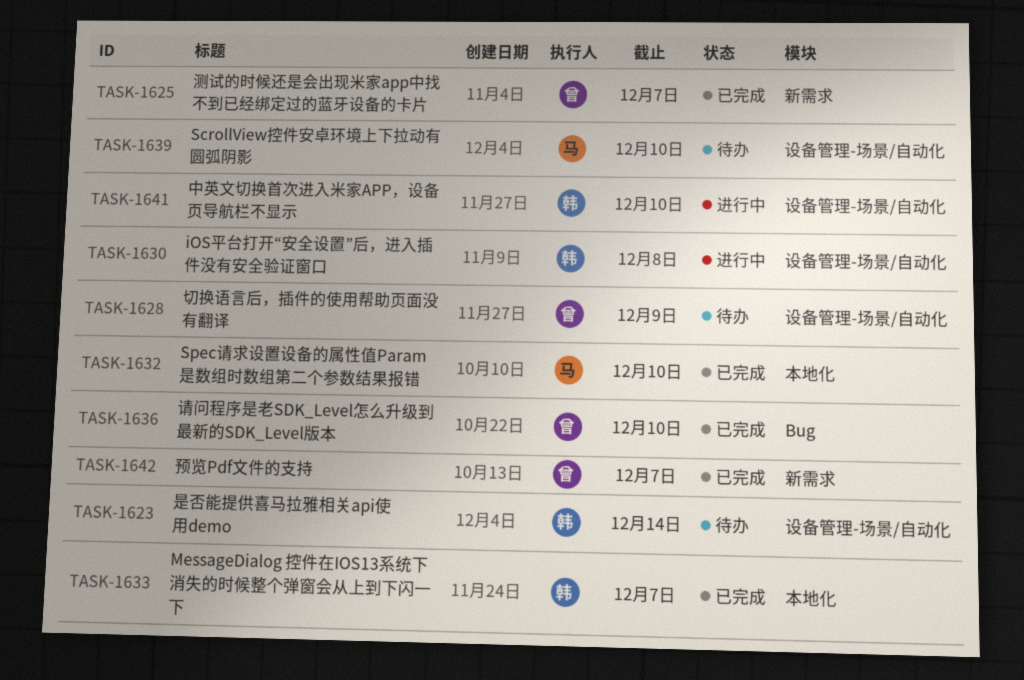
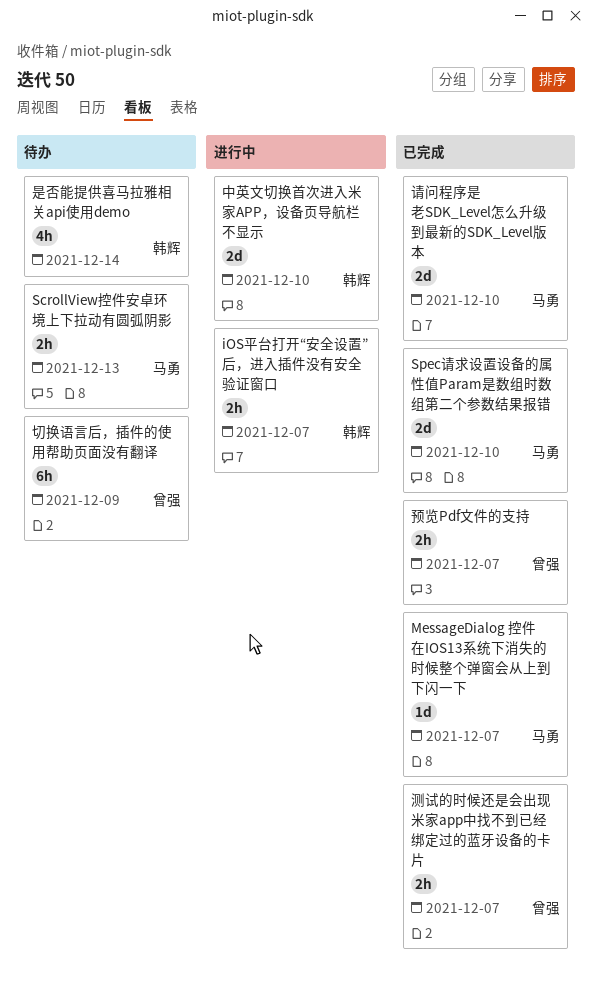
iOS平台打开“安全设置”后，进入插件没有安全验证窗口, due: Dec 8 -> Dec 7
MessageDialog 控件在IOS13系统下消失的时候整个弹窗会从上到下闪一下, owner: 韩辉 -> 马勇
ScrollView控件安卓环境上下拉动有圆弧阴影, due: Dec 10 -> Dec 13
请问程序是老SDK_Level怎么升级到最新的SDK_Level版本, owner: 曾强 -> 马勇

